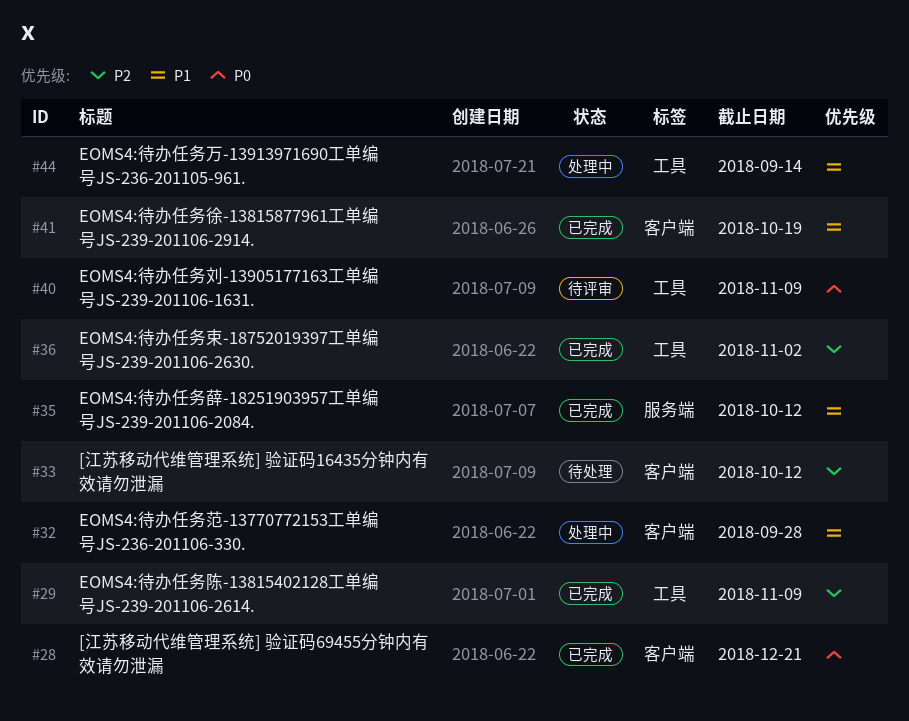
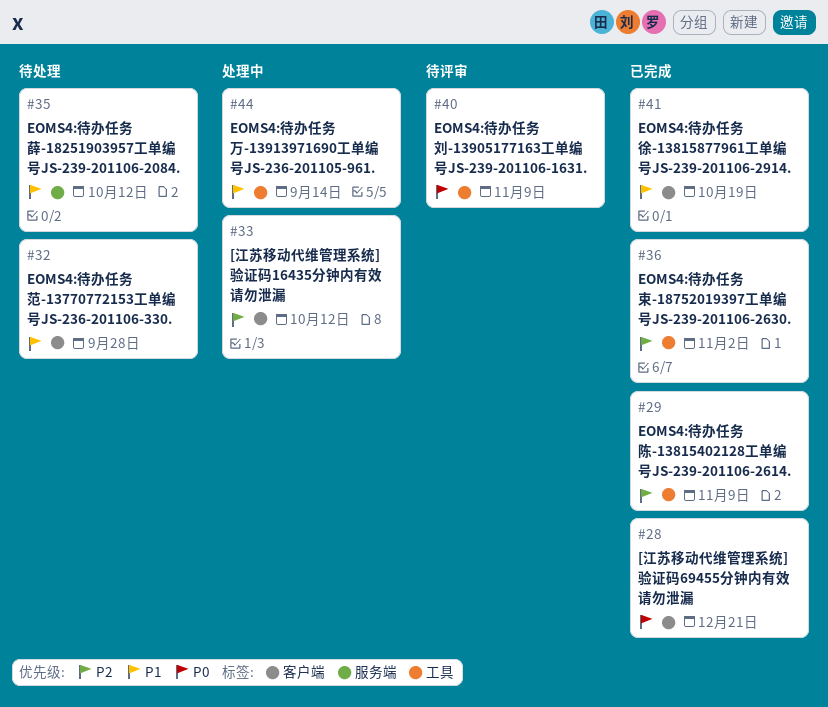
#32, status: 处理中 -> 待处理
#33, status: 待处理 -> 处理中
#35, status: 已完成 -> 待处理

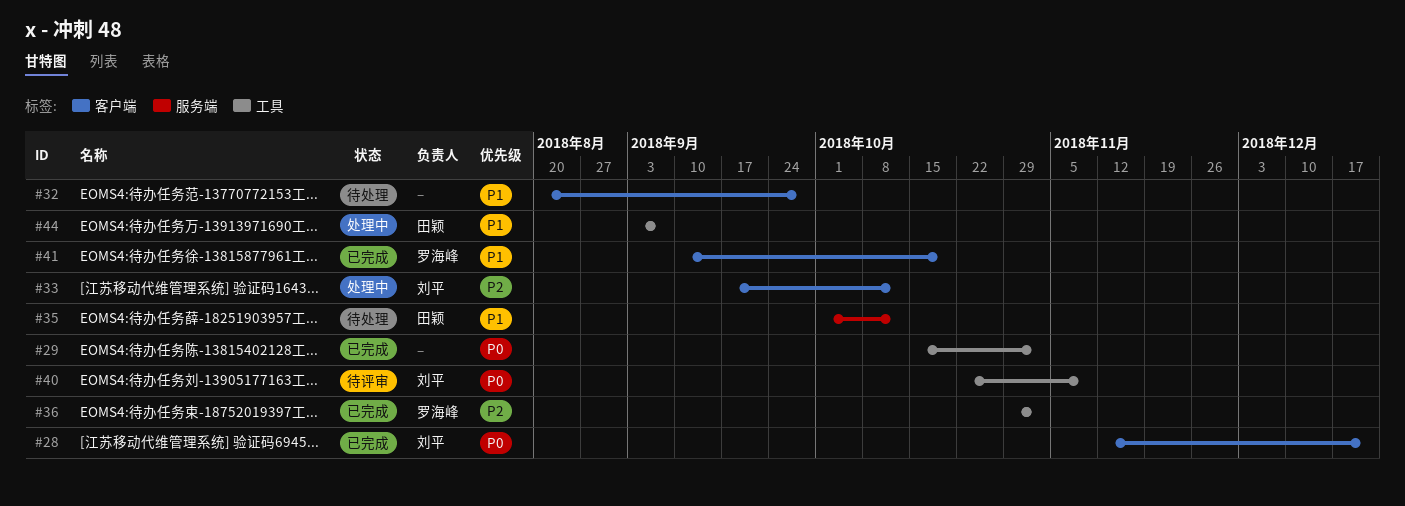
#29, priority: P2 -> P0
#29, due: Nov 9 -> Nov 2
#44, due: Sep 14 -> Sep 7

